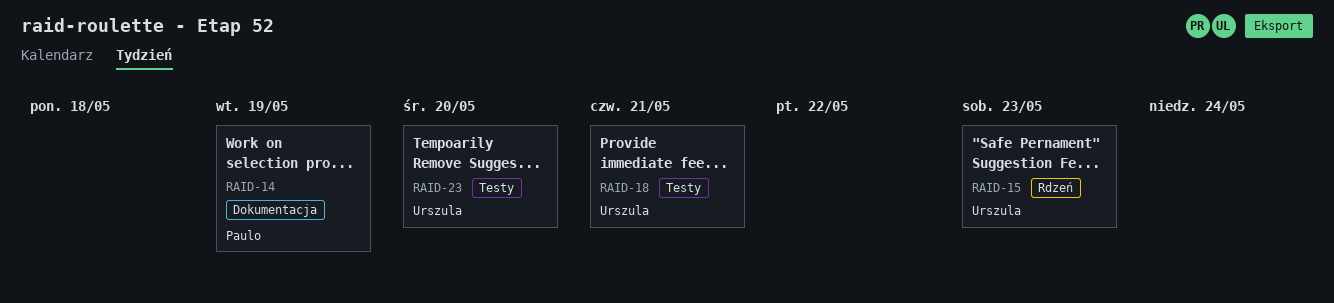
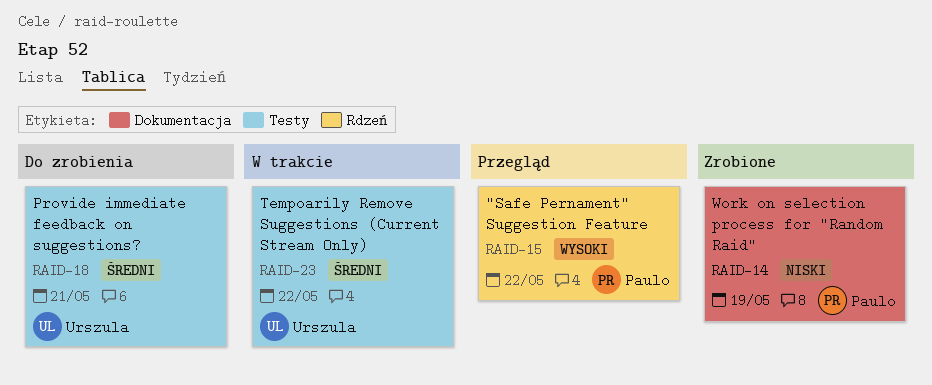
RAID-15, owner: Urszula -> Paulo
RAID-15, due: May 23 -> May 22
RAID-23, due: May 20 -> May 22

